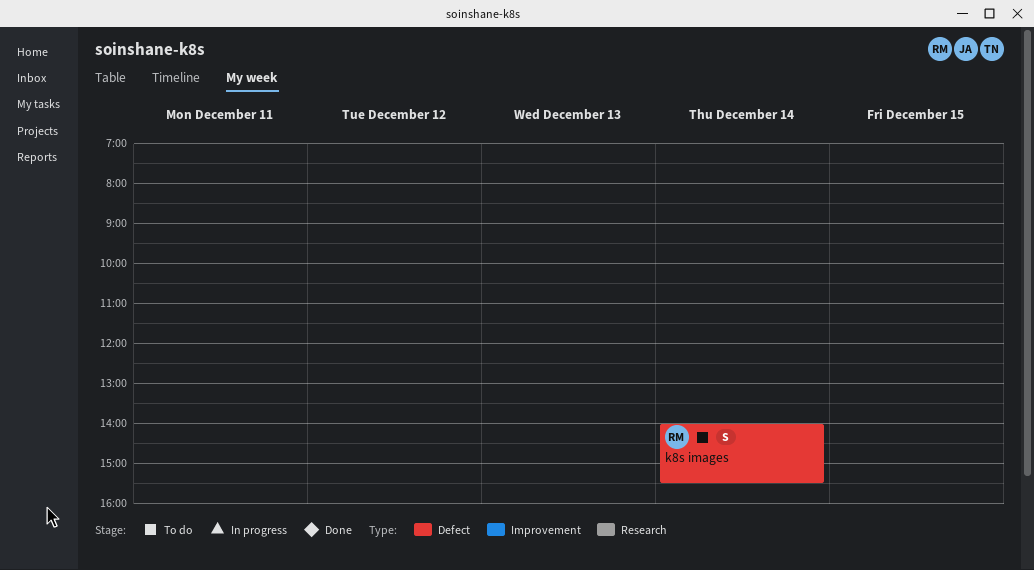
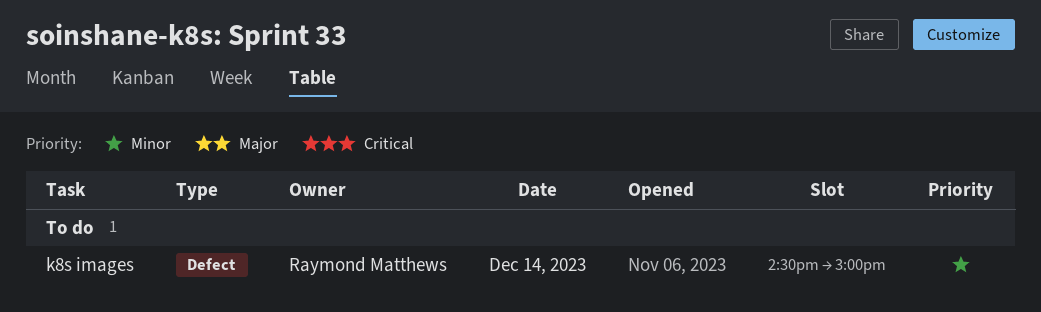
k8s images, begins: 14:00 -> 14:30
k8s images, ends: 15:30 -> 15:00

